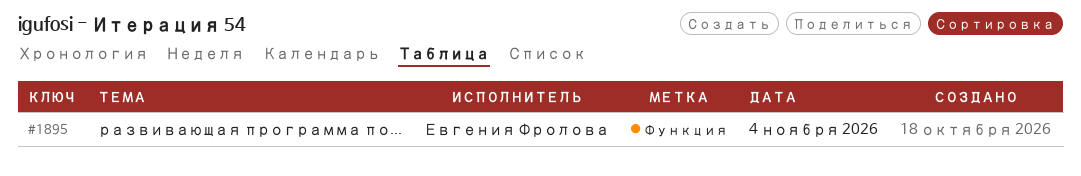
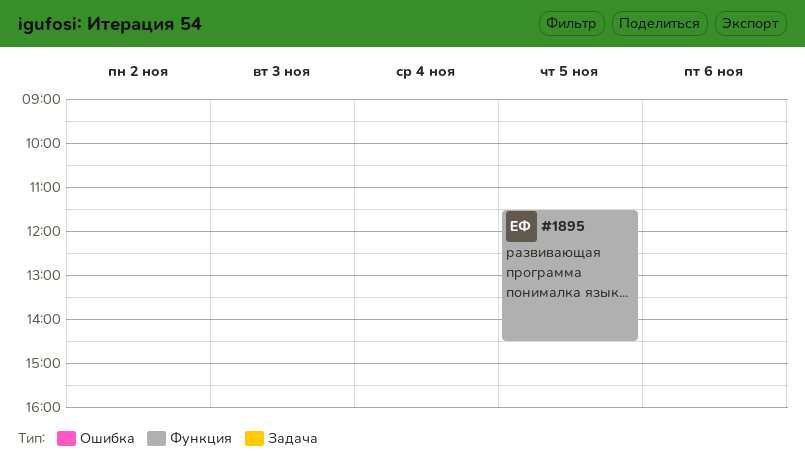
#1895, day: Nov 4 -> Nov 5

